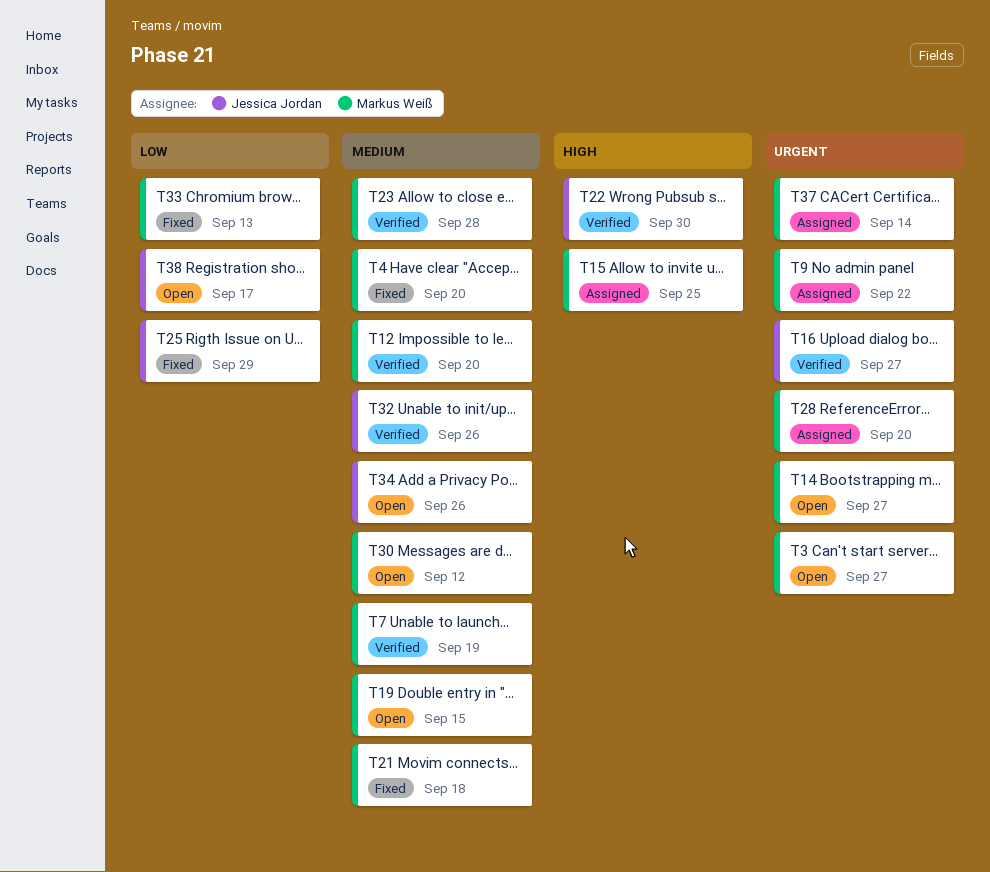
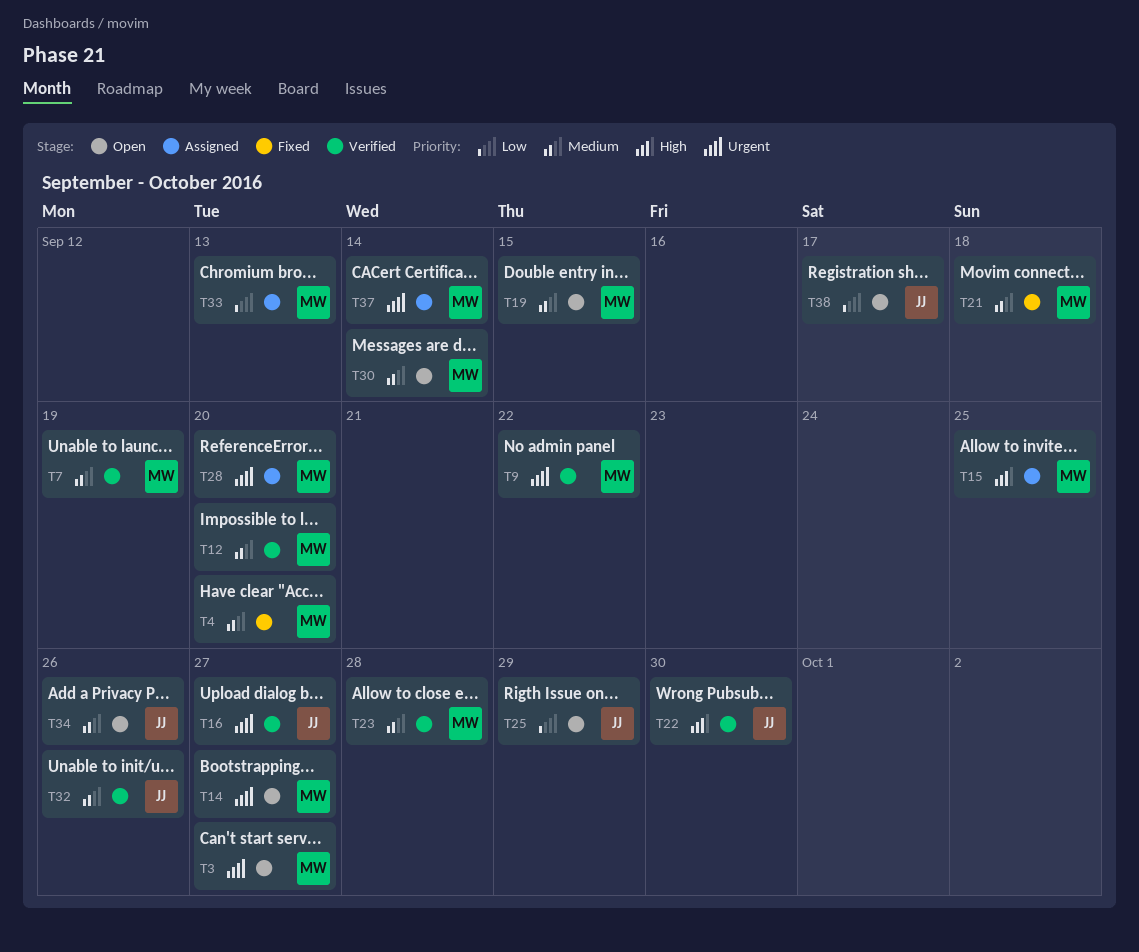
T9, status: Assigned -> Verified
T25, status: Fixed -> Open
T30, due: Sep 12 -> Sep 14
T33, status: Fixed -> Assigned

